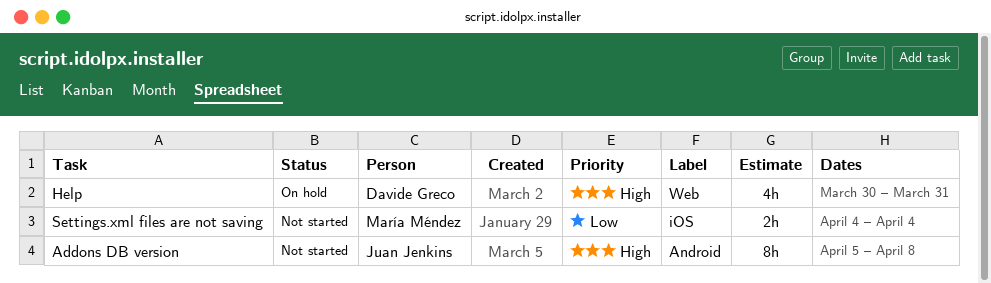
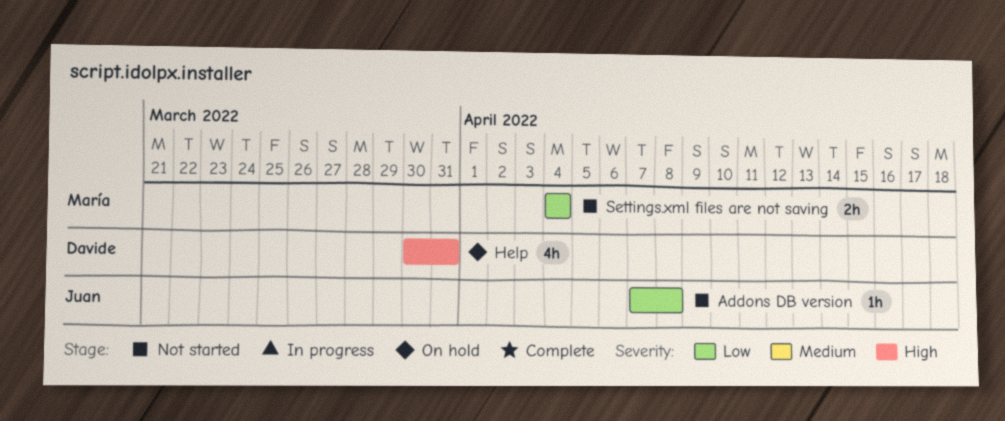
Addons DB version, priority: High -> Low
Addons DB version, estimate: 8h -> 1h
Addons DB version, start: Apr 5 -> Apr 7

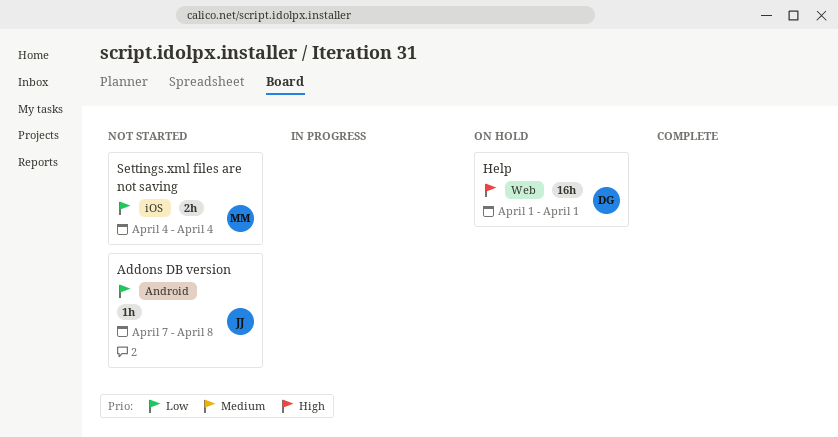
Help, estimate: 4h -> 16h
Help, start: Mar 30 -> Apr 1
Help, due: Mar 31 -> Apr 1

